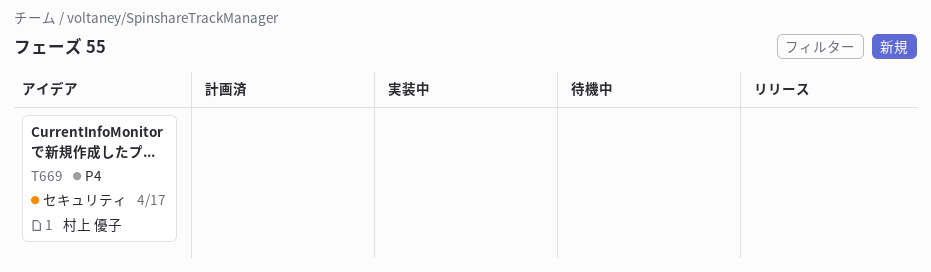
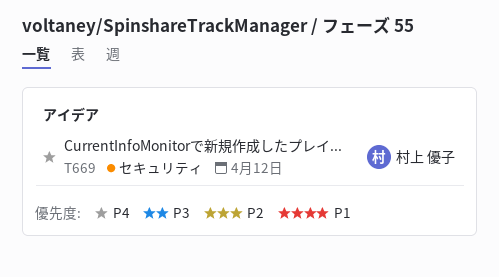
T669, due: Apr 17 -> Apr 12

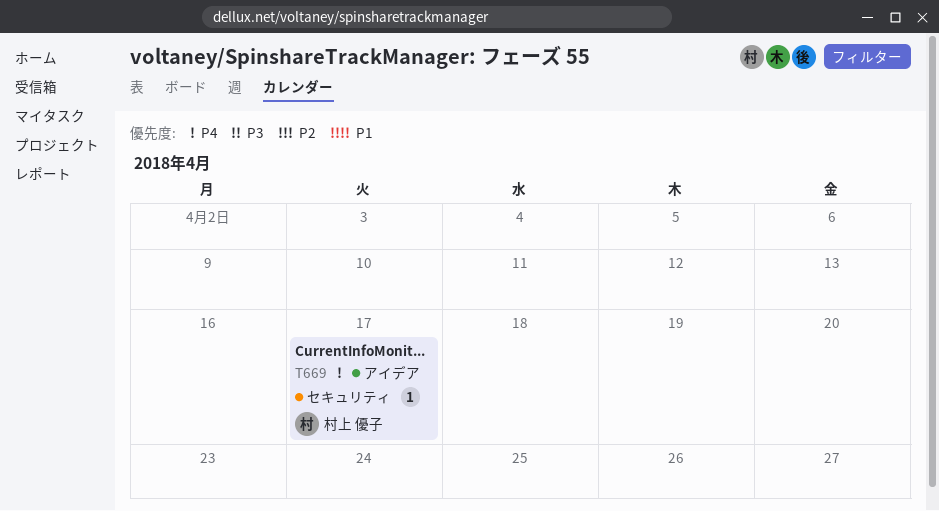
T669, due: Apr 12 -> Apr 17

